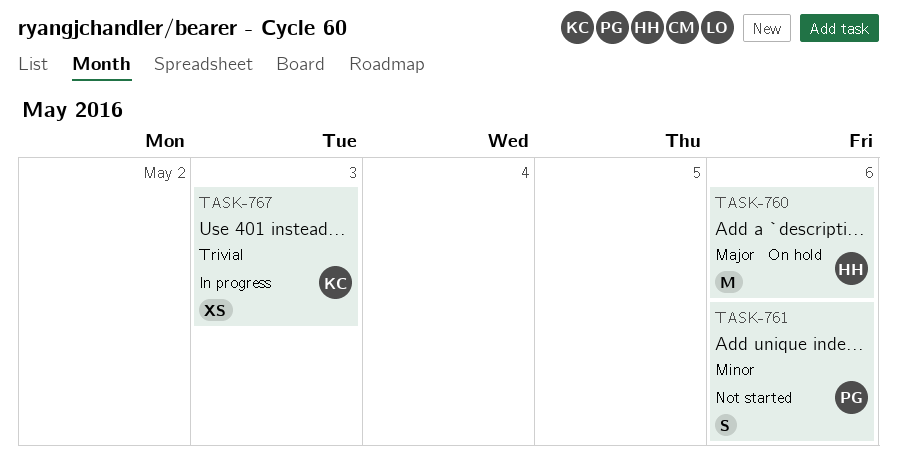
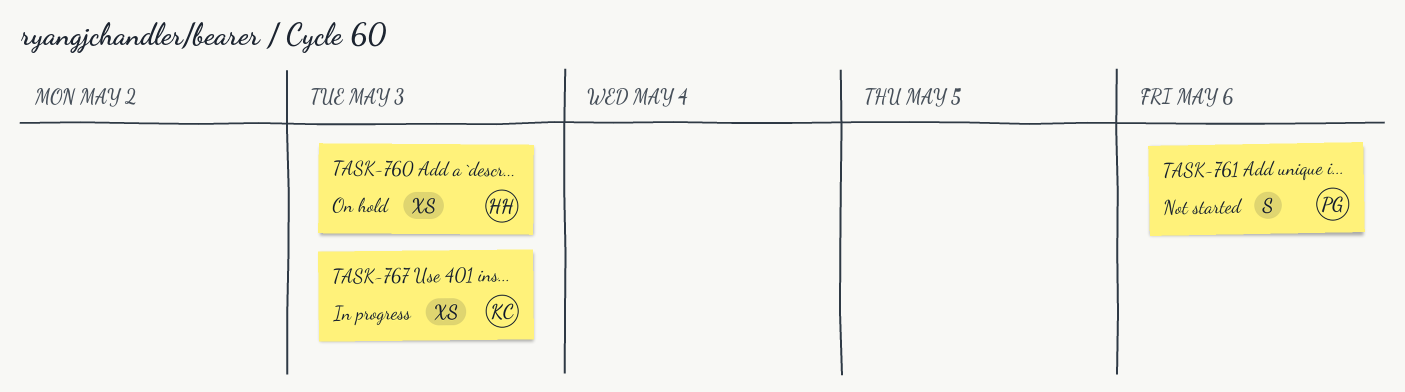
TASK-760, estimate: M -> XS
TASK-760, due: May 6 -> May 3

